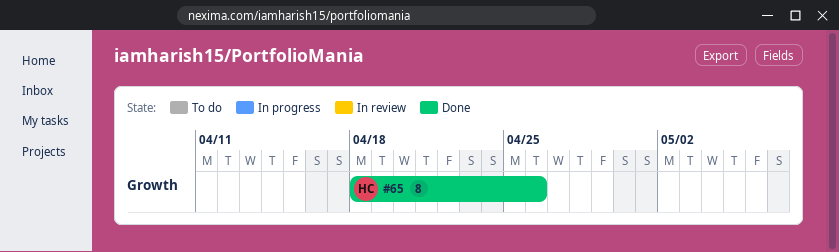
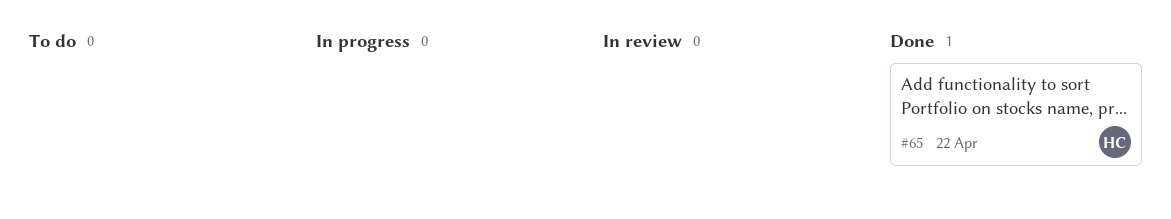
#65, due: Apr 26 -> Apr 22

